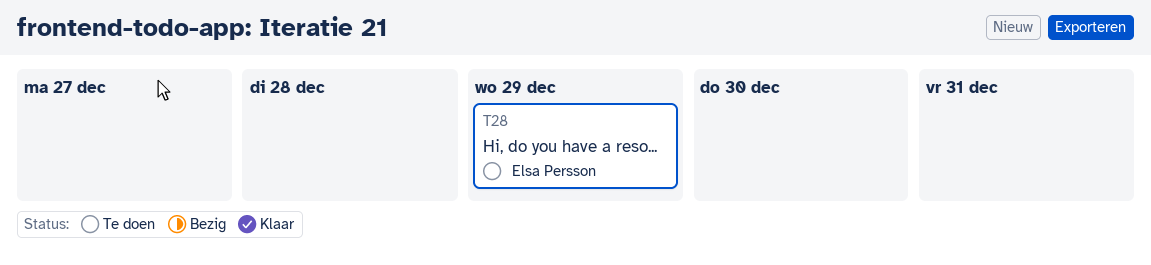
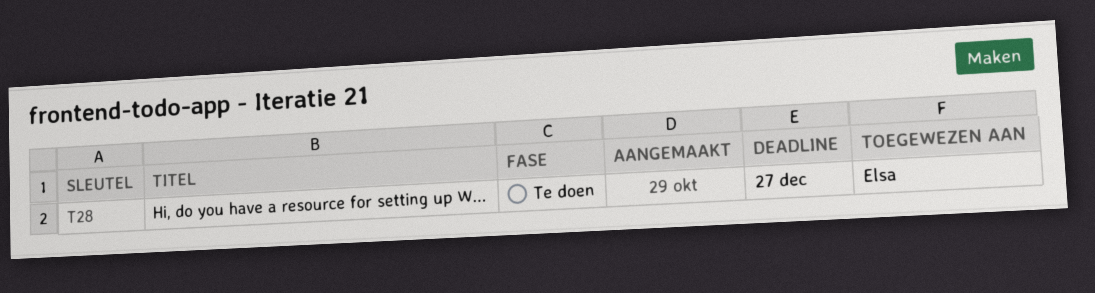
T28, due: Dec 29 -> Dec 27

